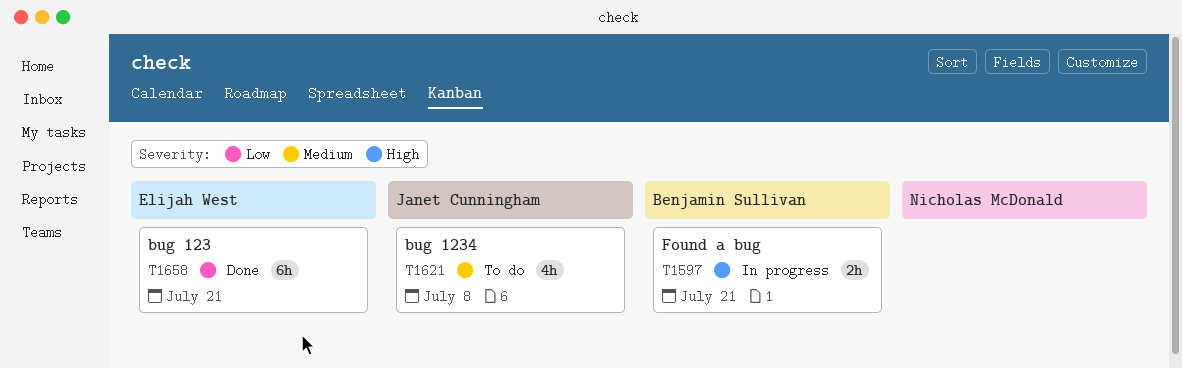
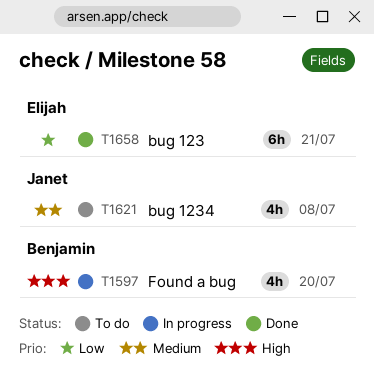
T1597, estimate: 2h -> 4h
T1597, due: Jul 21 -> Jul 20

